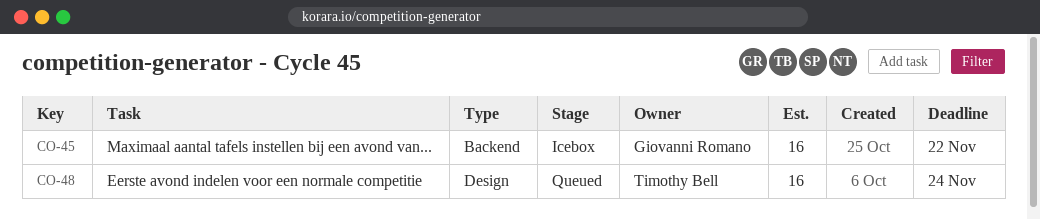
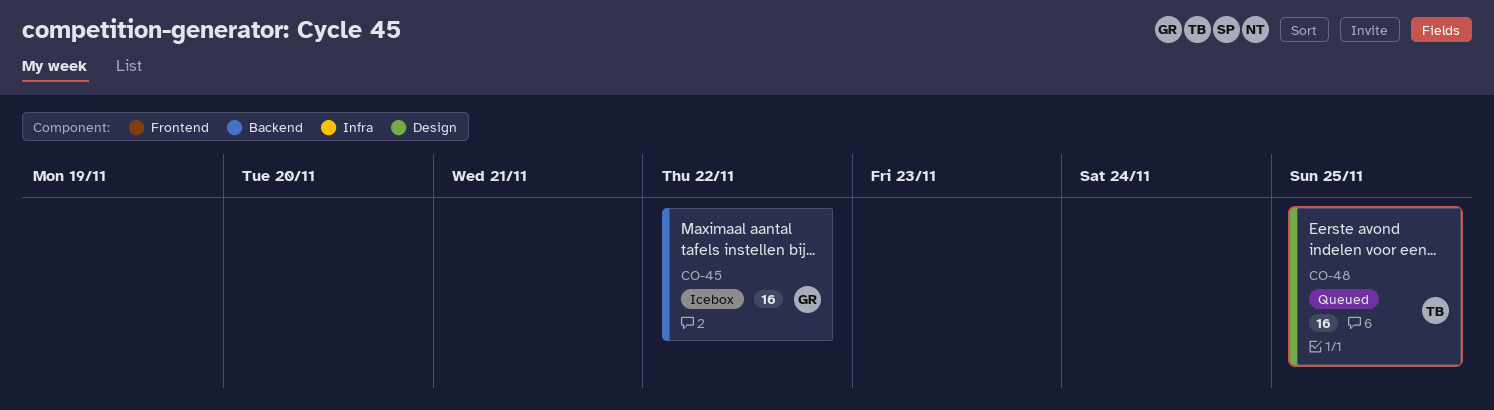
CO-48, due: Nov 24 -> Nov 25

